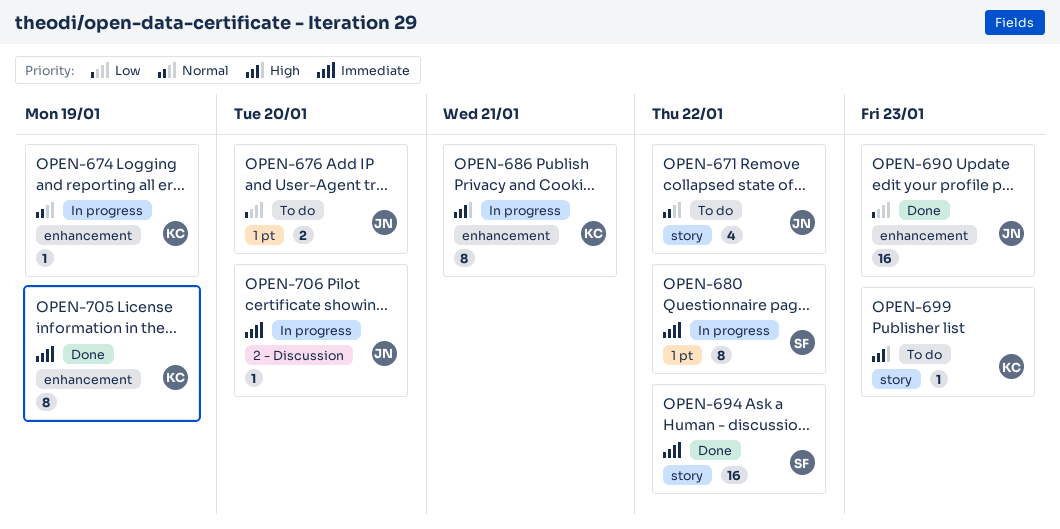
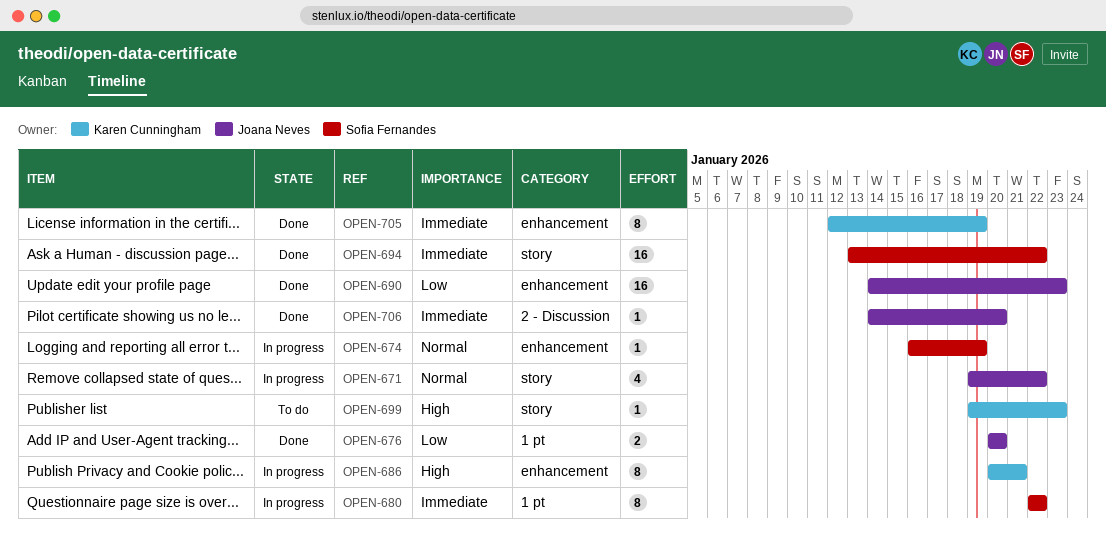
OPEN-671, status: To do -> In progress
OPEN-674, owner: Karen Cunningham -> Sofia Fernandes
OPEN-676, status: To do -> Done
OPEN-706, status: In progress -> Done

